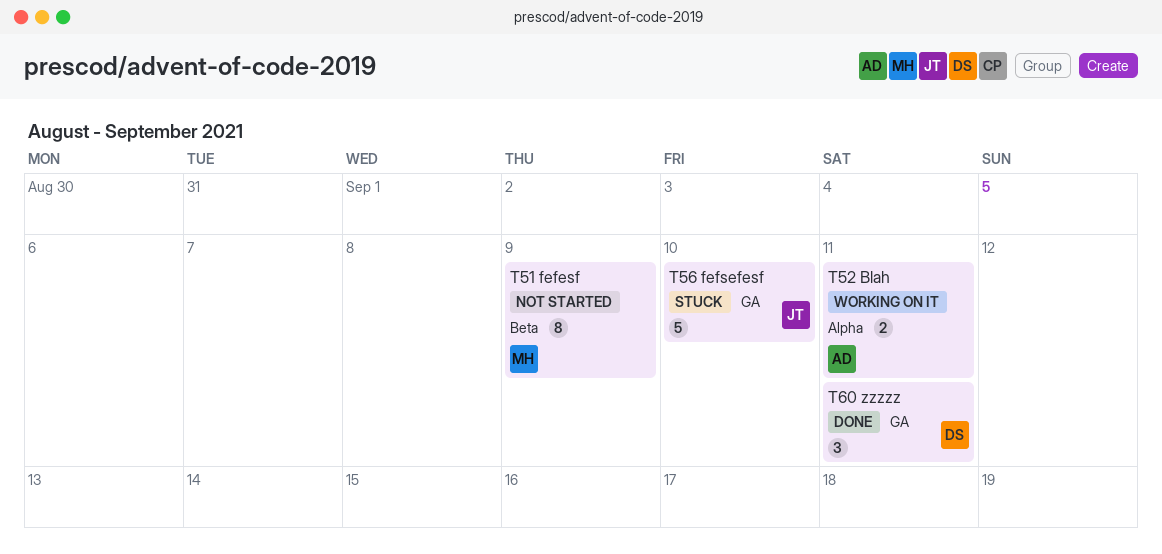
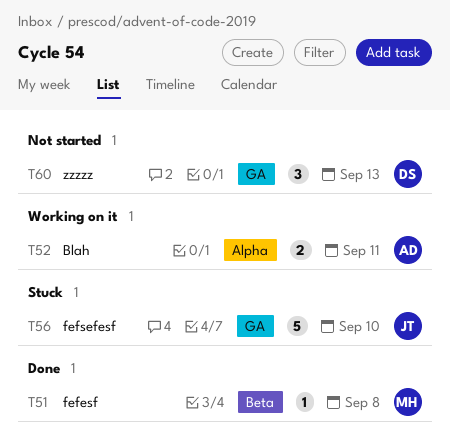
T51, status: Not started -> Done
T51, estimate: 8 -> 1
T51, due: Sep 9 -> Sep 8
T60, status: Done -> Not started
T60, due: Sep 11 -> Sep 13

